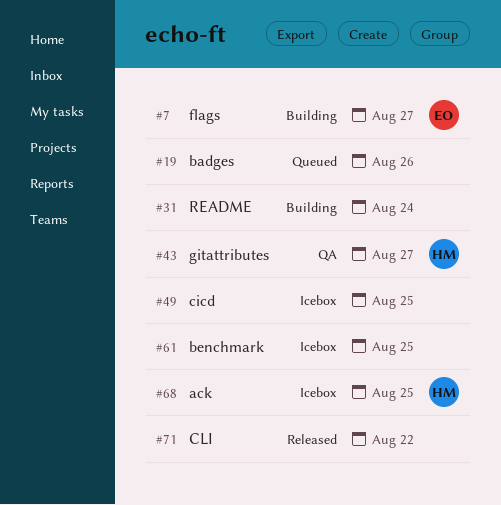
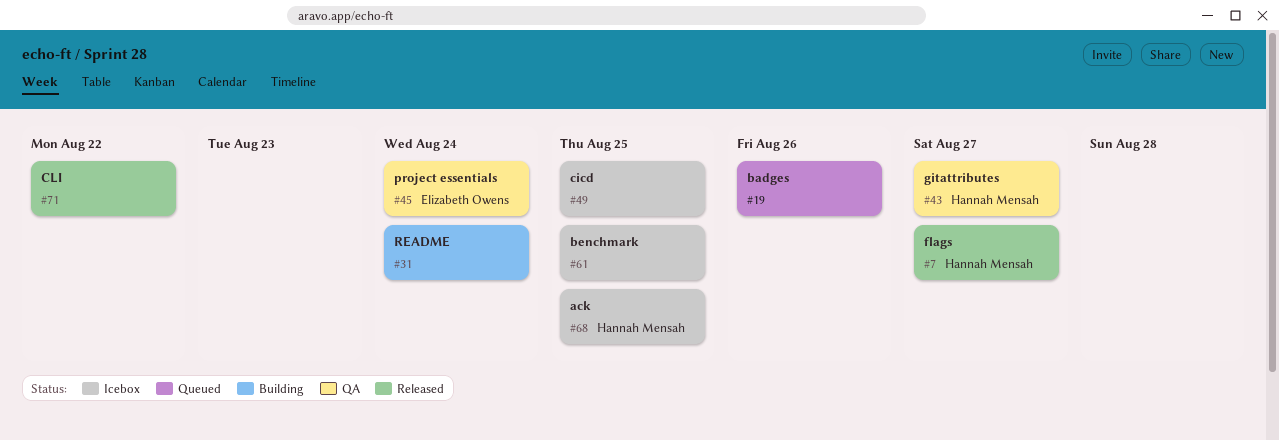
#7, status: Building -> Released
#7, owner: Elizabeth Owens -> Hannah Mensah
#45: none -> present

